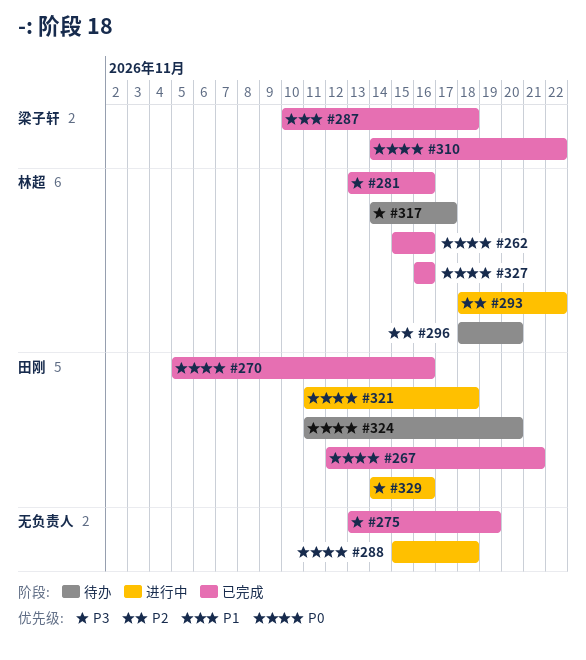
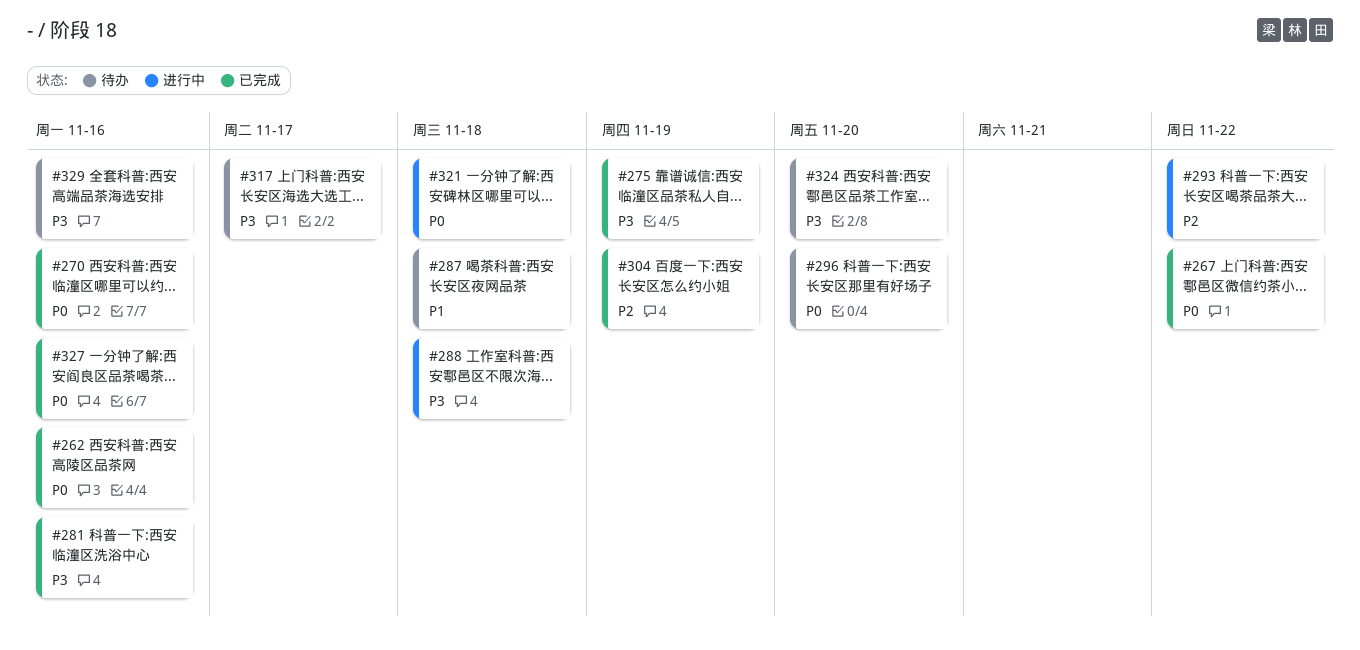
#267, due: Nov 21 -> Nov 22
#287, status: 已完成 -> 待办
#288, priority: P0 -> P3
#296, priority: P2 -> P0
#304: none -> present
#310: present -> none
#324, priority: P0 -> P3
#329, status: 进行中 -> 待办

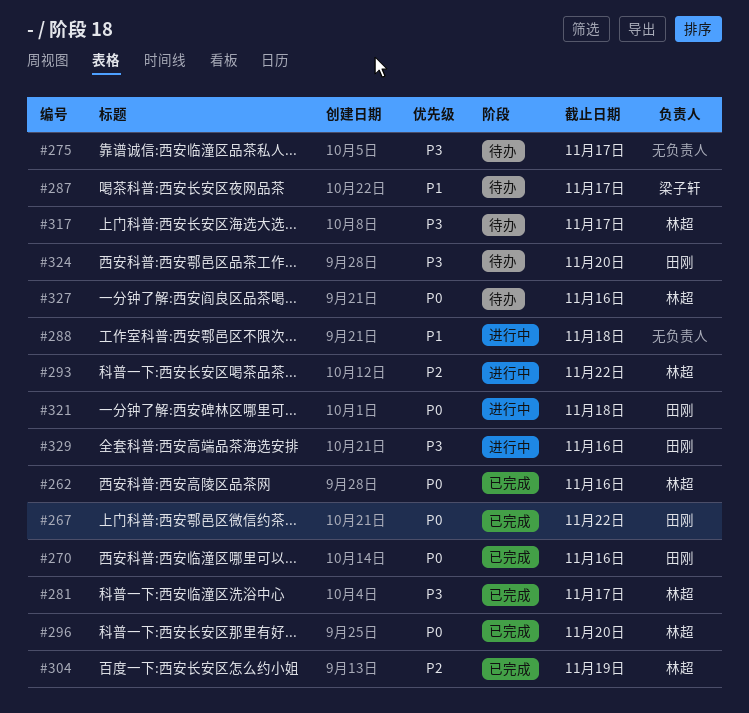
#275, status: 已完成 -> 待办
#275, due: Nov 19 -> Nov 17
#281, due: Nov 16 -> Nov 17
#287, due: Nov 18 -> Nov 17
#288, priority: P3 -> P1
#296, status: 待办 -> 已完成
#327, status: 已完成 -> 待办
#329, status: 待办 -> 进行中

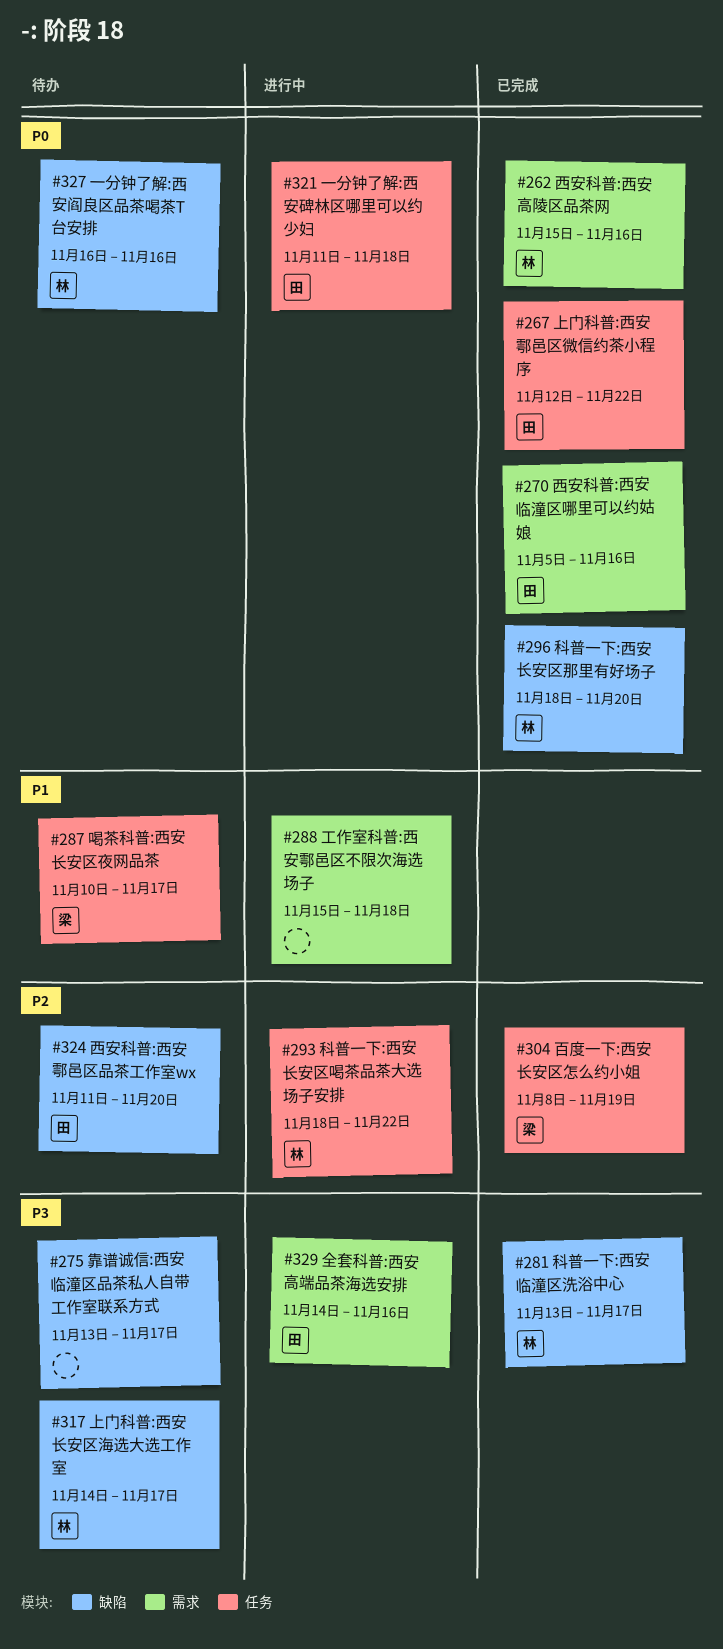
#304, owner: 林超 -> 梁子轩
#324, priority: P3 -> P2

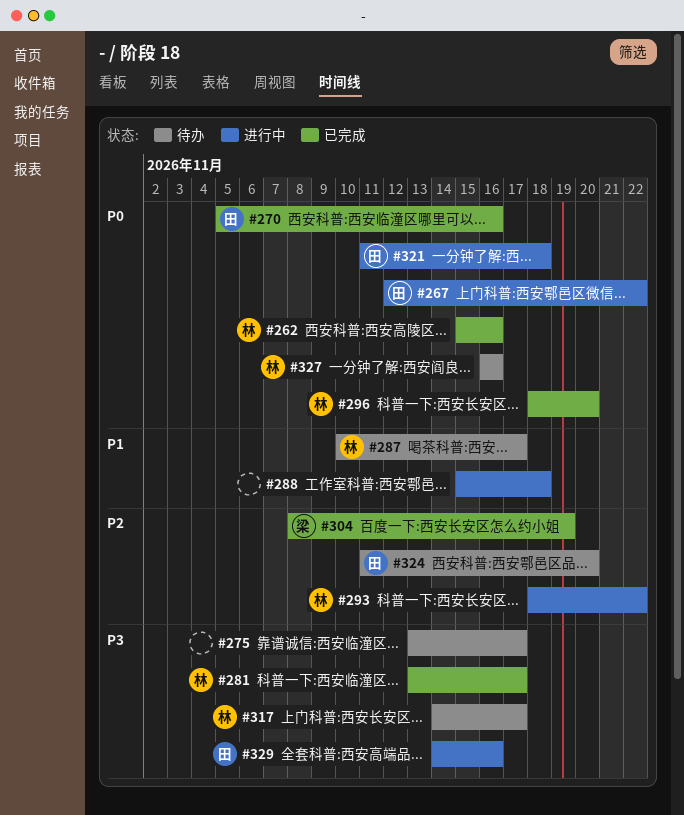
#267, status: 已完成 -> 进行中
#287, owner: 梁 -> 林

